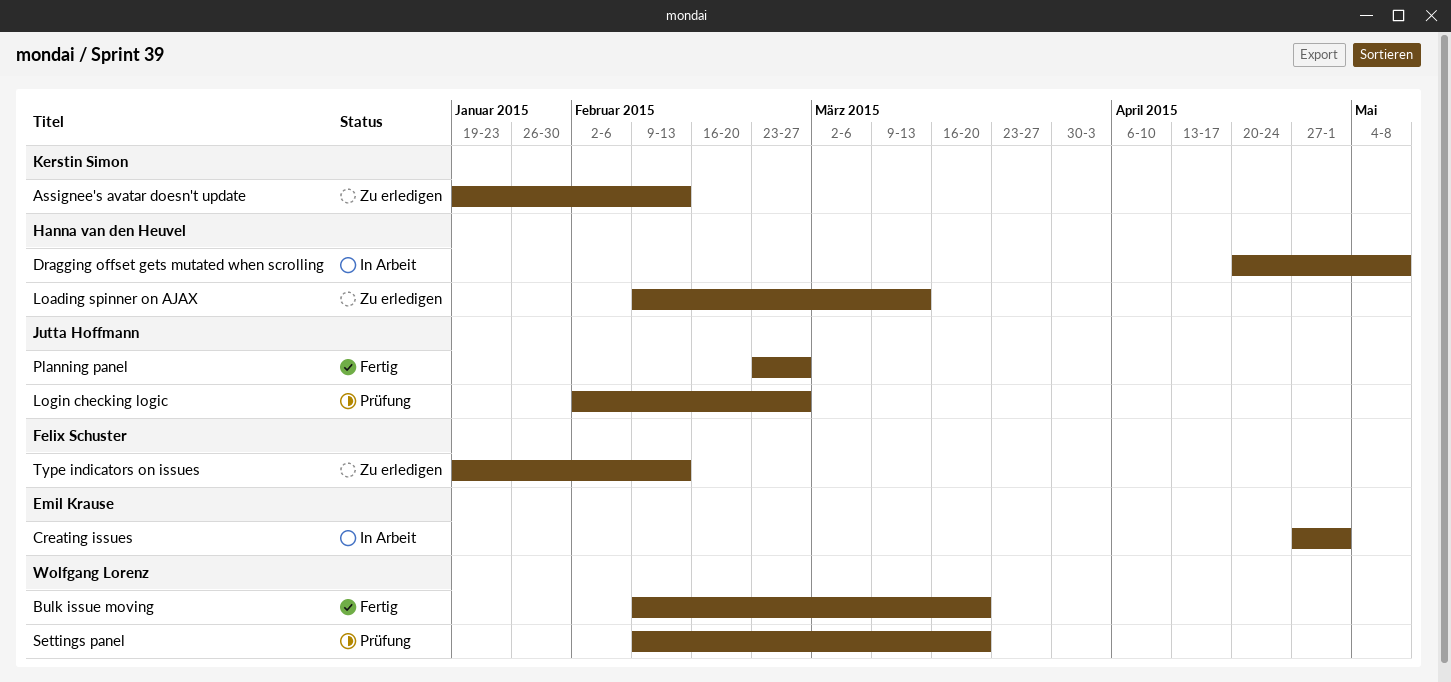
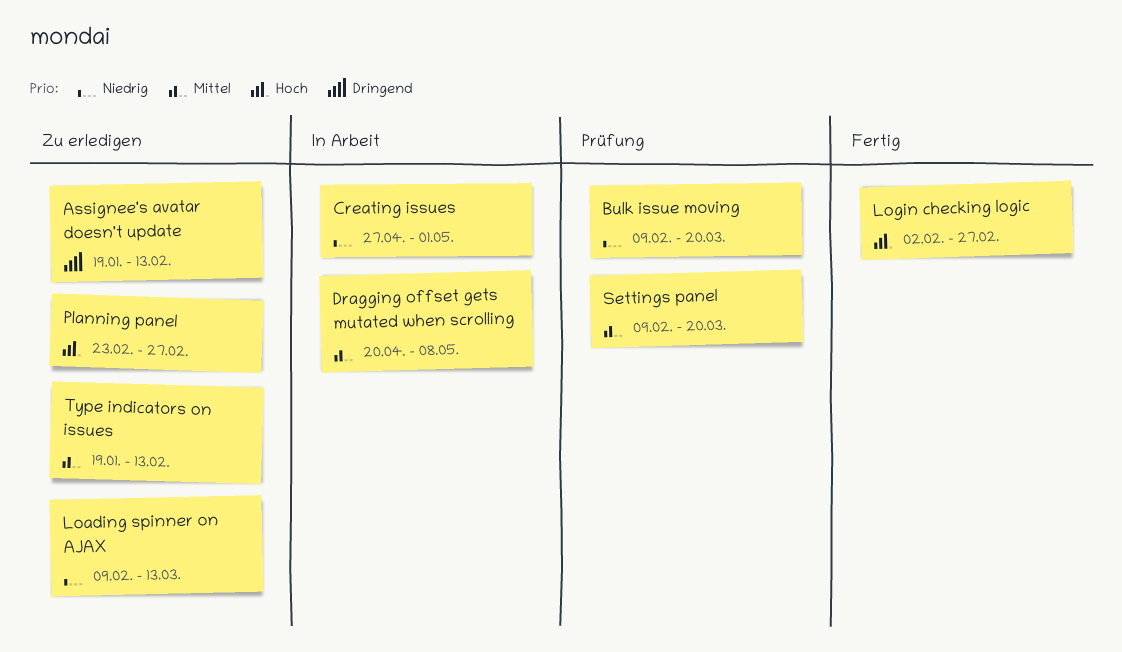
Bulk issue moving, status: Fertig -> Prüfung
Login checking logic, status: Prüfung -> Fertig
Planning panel, status: Fertig -> Zu erledigen

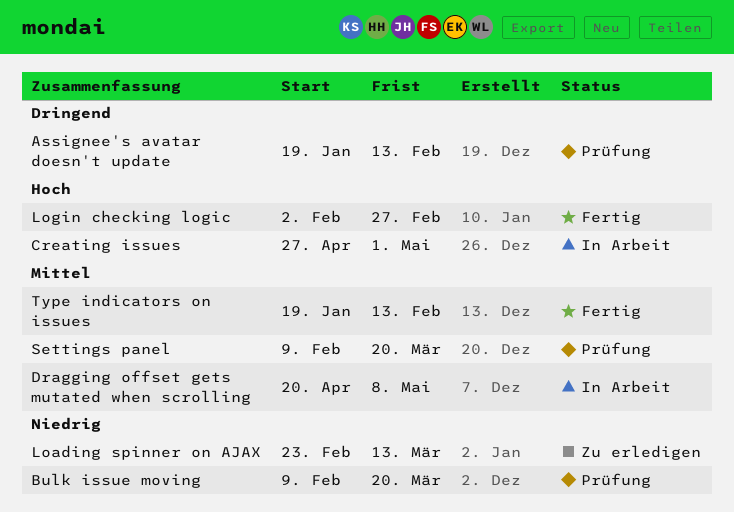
Assignee's avatar doesn't update, status: Zu erledigen -> Prüfung
Creating issues, priority: Niedrig -> Hoch
Loading spinner on AJAX, start: Feb 9 -> Feb 23
Planning panel: present -> none
Type indicators on issues, status: Zu erledigen -> Fertig

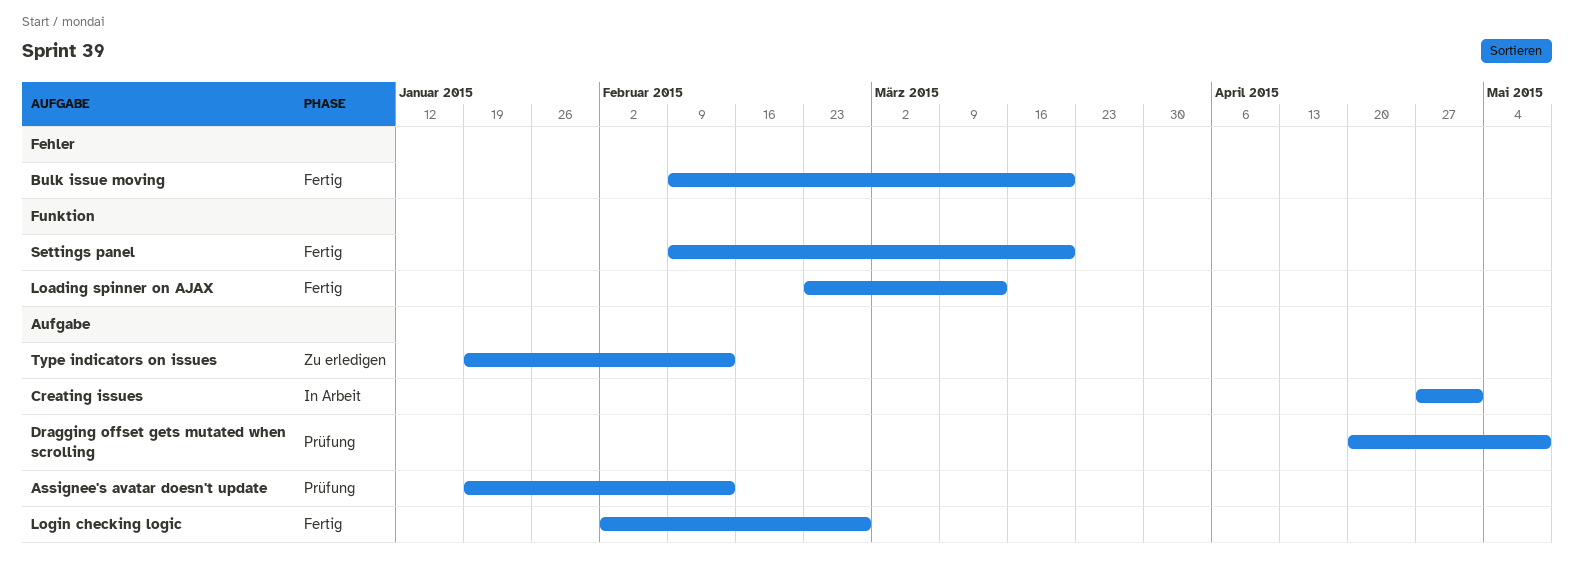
Bulk issue moving, status: Prüfung -> Fertig
Dragging offset gets mutated when scrolling, status: In Arbeit -> Prüfung
Loading spinner on AJAX, status: Zu erledigen -> Fertig
Settings panel, status: Prüfung -> Fertig
Type indicators on issues, status: Fertig -> Zu erledigen

